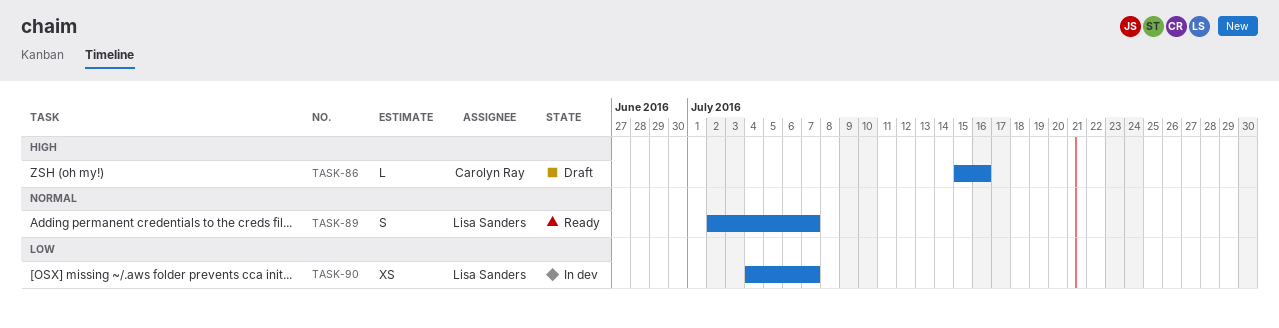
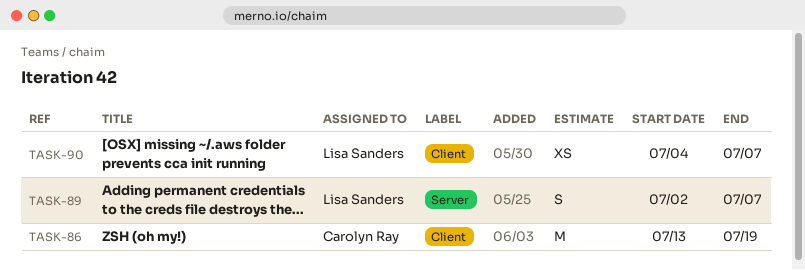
TASK-86, estimate: L -> M
TASK-86, start: Jul 15 -> Jul 13
TASK-86, due: Jul 16 -> Jul 19

